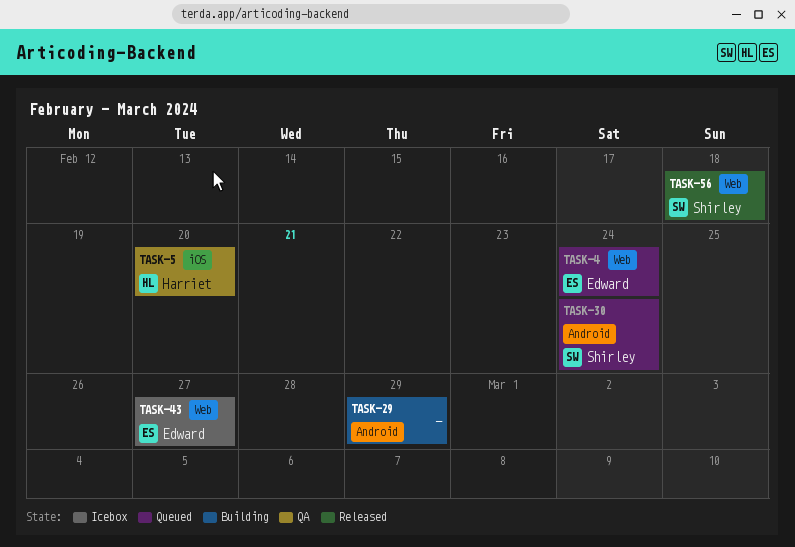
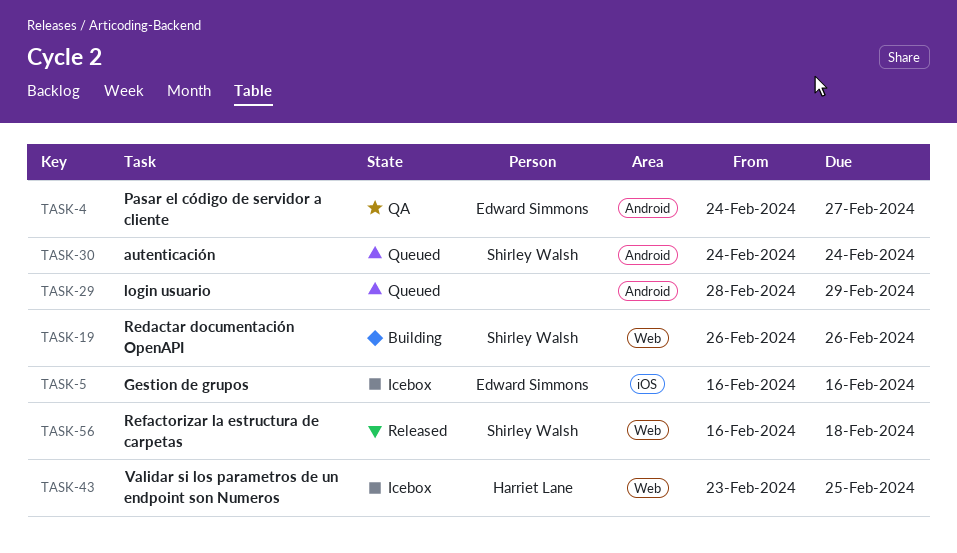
TASK-4, status: Queued -> QA
TASK-4, label: Web -> Android
TASK-4, due: Feb 24 -> Feb 27
TASK-5, status: QA -> Icebox
TASK-5, owner: Harriet Lane -> Edward Simmons
TASK-5, due: Feb 20 -> Feb 16
TASK-19: none -> present
TASK-29, status: Building -> Queued
TASK-43, owner: Edward Simmons -> Harriet Lane
TASK-43, due: Feb 27 -> Feb 25

